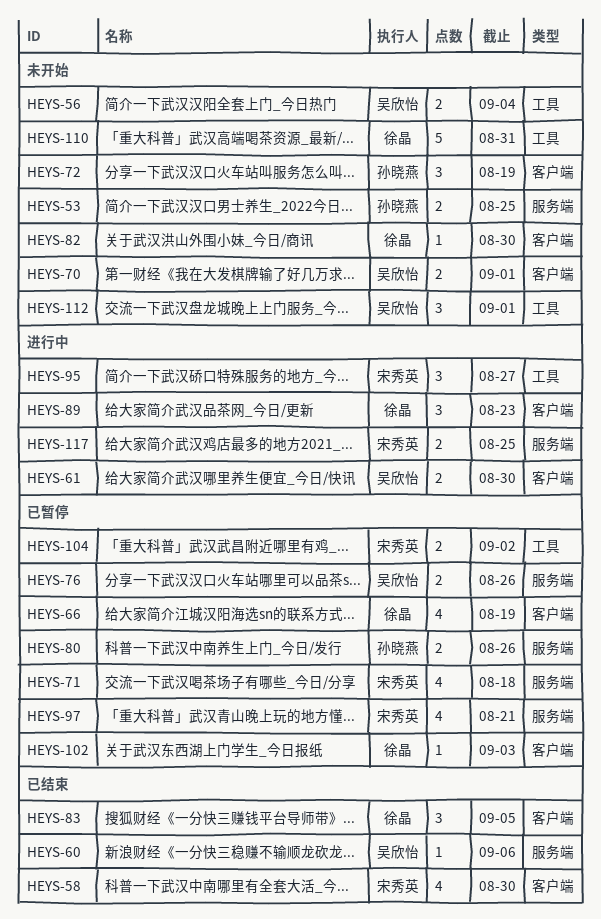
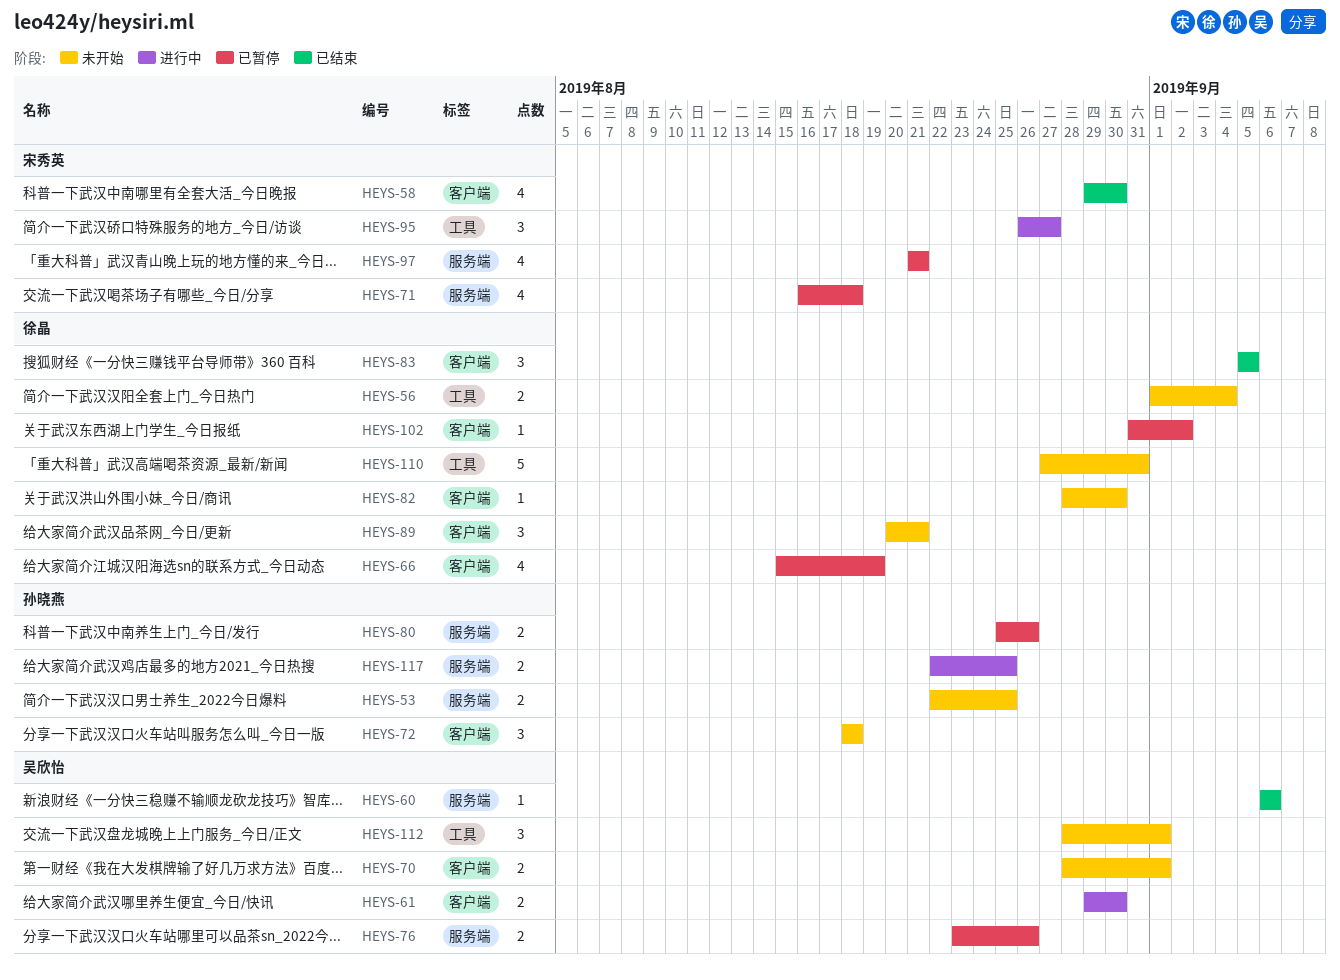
HEYS-56, owner: 吴欣怡 -> 徐晶
HEYS-72, due: Aug 19 -> Aug 18
HEYS-89, status: 进行中 -> 未开始
HEYS-89, due: Aug 23 -> Aug 21
HEYS-102, due: Sep 3 -> Sep 2
HEYS-104: present -> none
HEYS-117, owner: 宋秀英 -> 孙晓燕

